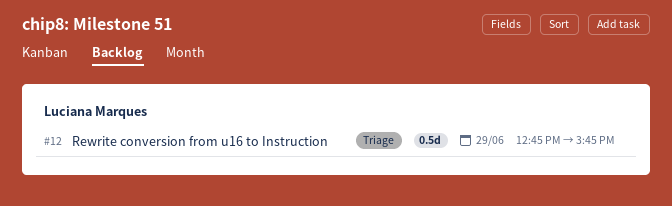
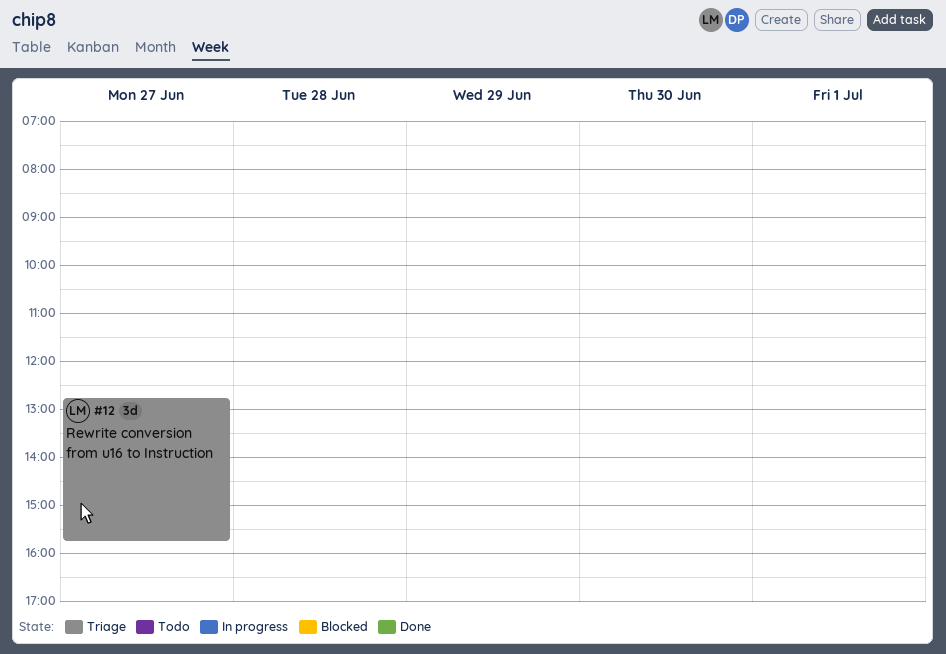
#12, estimate: 0.5d -> 3d
#12, day: Jun 29 -> Jun 27

